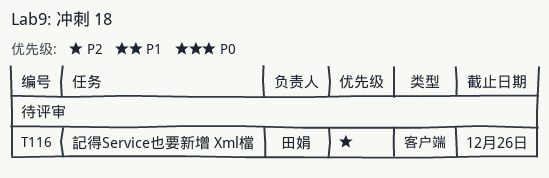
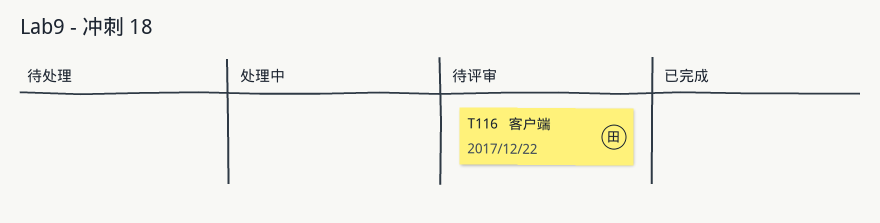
T116, due: Dec 26 -> Dec 22

